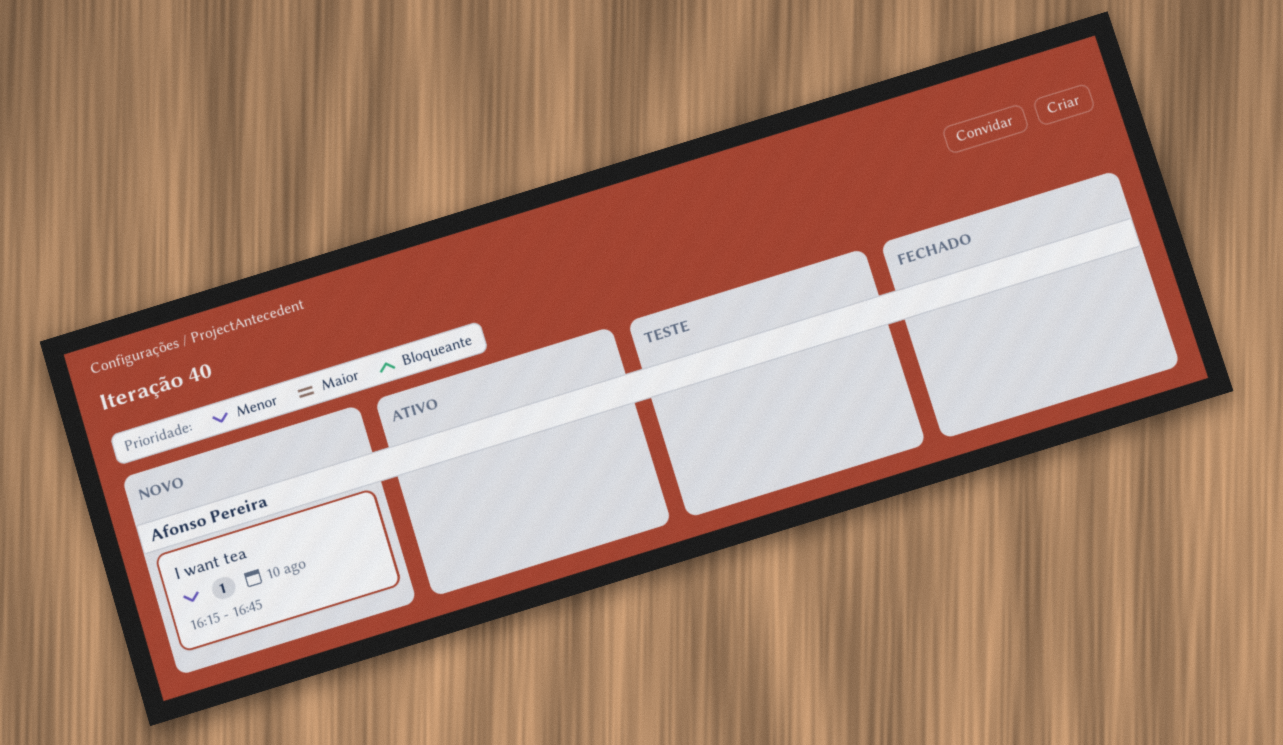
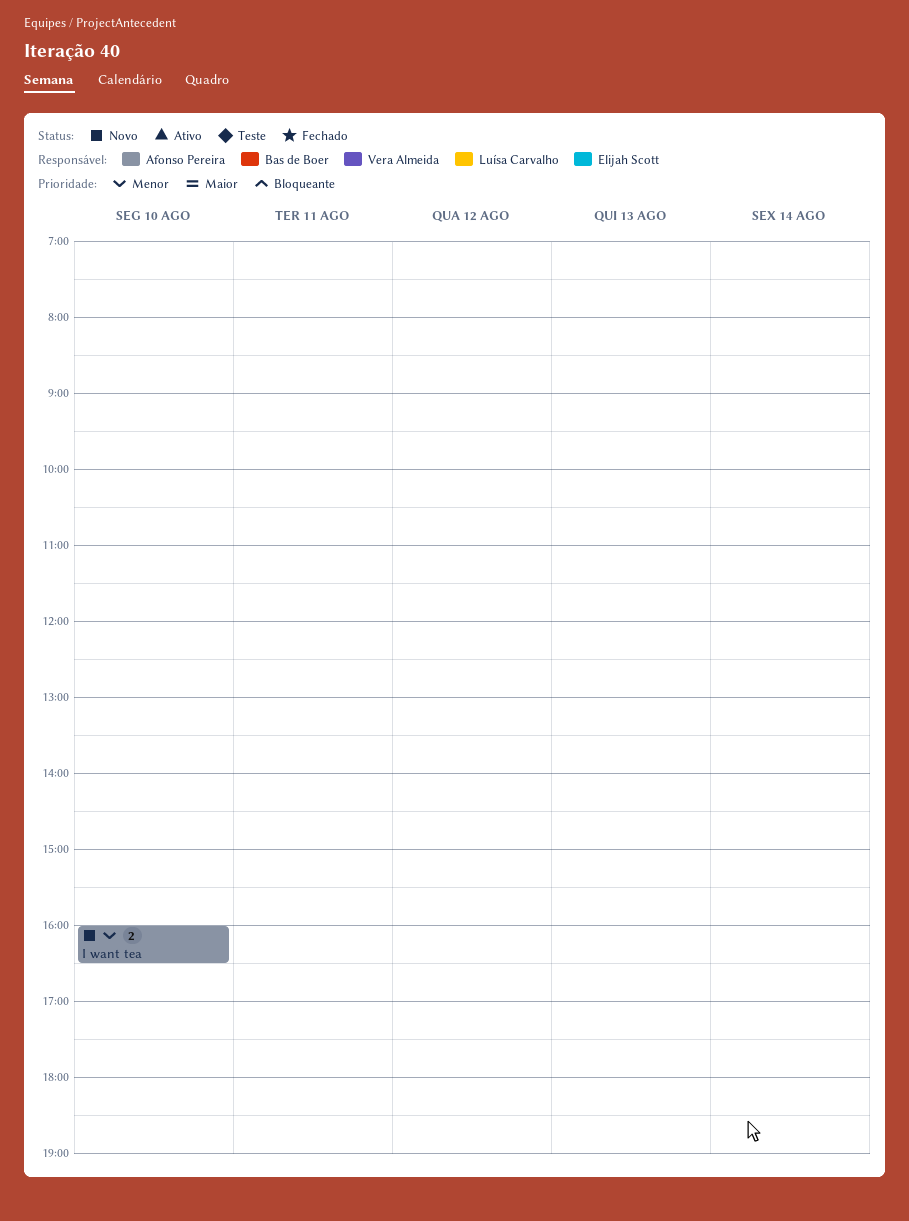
I want tea, estimate: 1 -> 2
I want tea, begins: 16:15 -> 16:00
I want tea, ends: 16:45 -> 16:30

